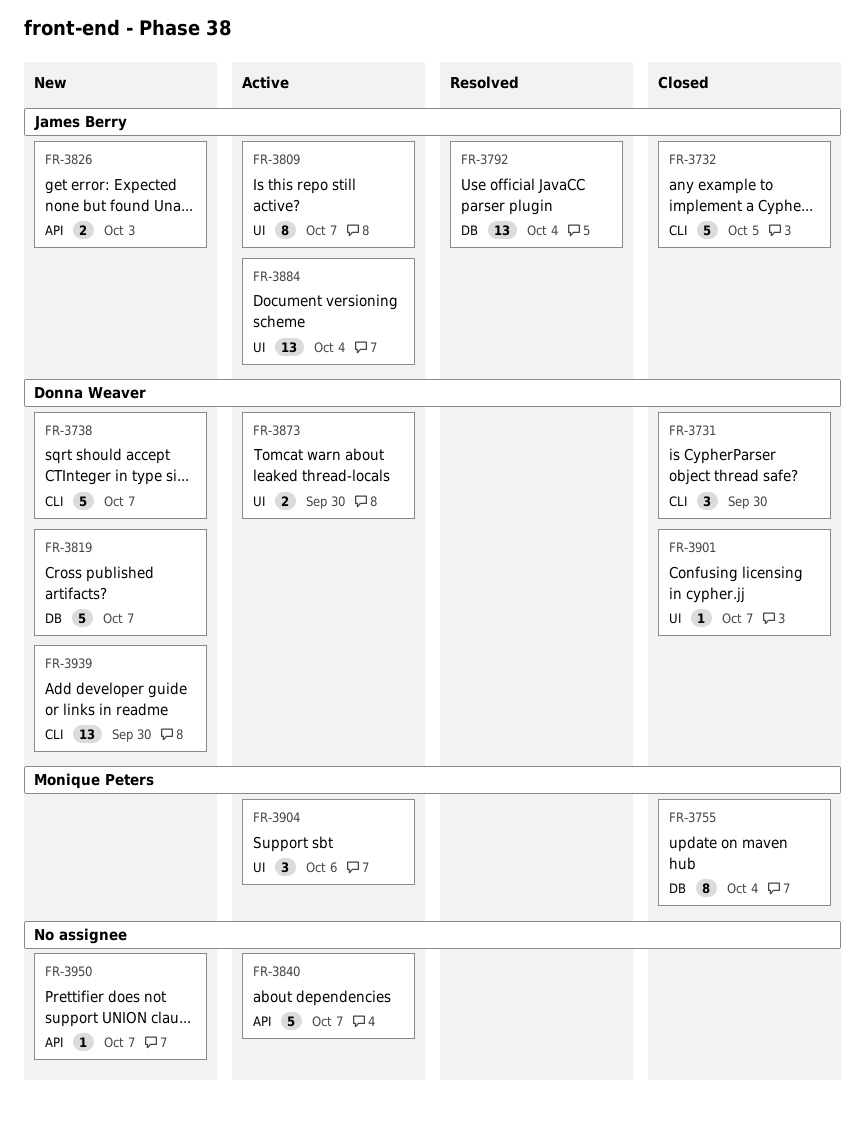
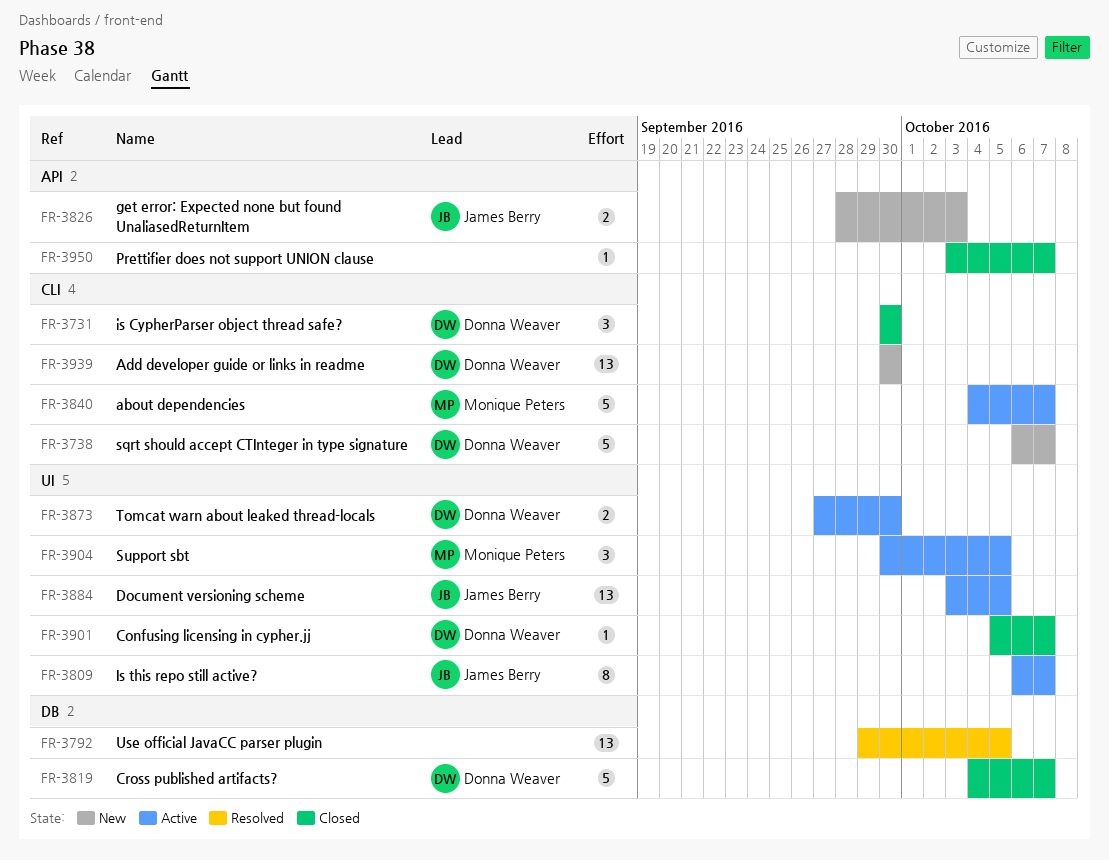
FR-3732: present -> none
FR-3755: present -> none
FR-3792, owner: James Berry -> none
FR-3792, due: Oct 4 -> Oct 5
FR-3819, status: New -> Closed
FR-3840, owner: none -> Monique Peters
FR-3840, label: API -> CLI
FR-3884, due: Oct 4 -> Oct 5
FR-3904, due: Oct 6 -> Oct 5
FR-3950, status: New -> Closed

